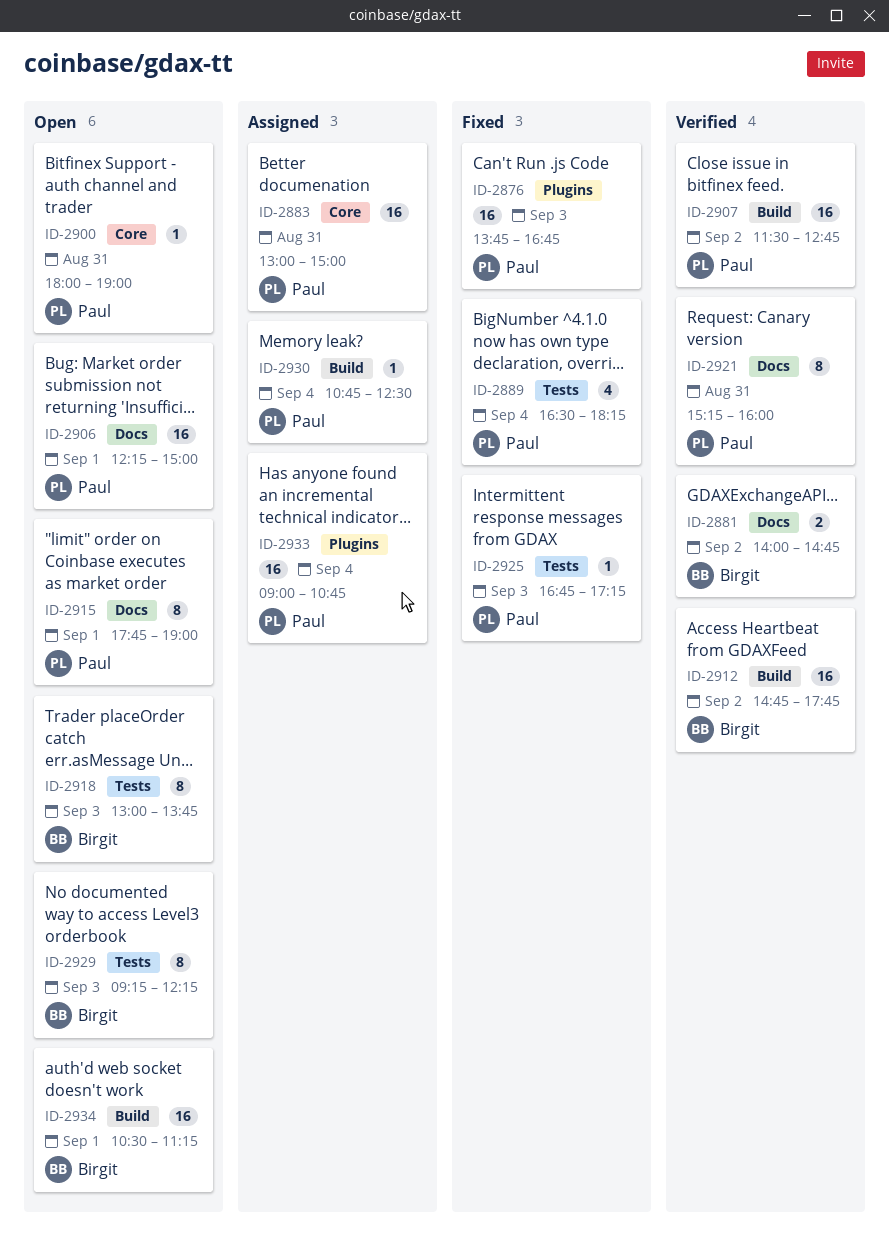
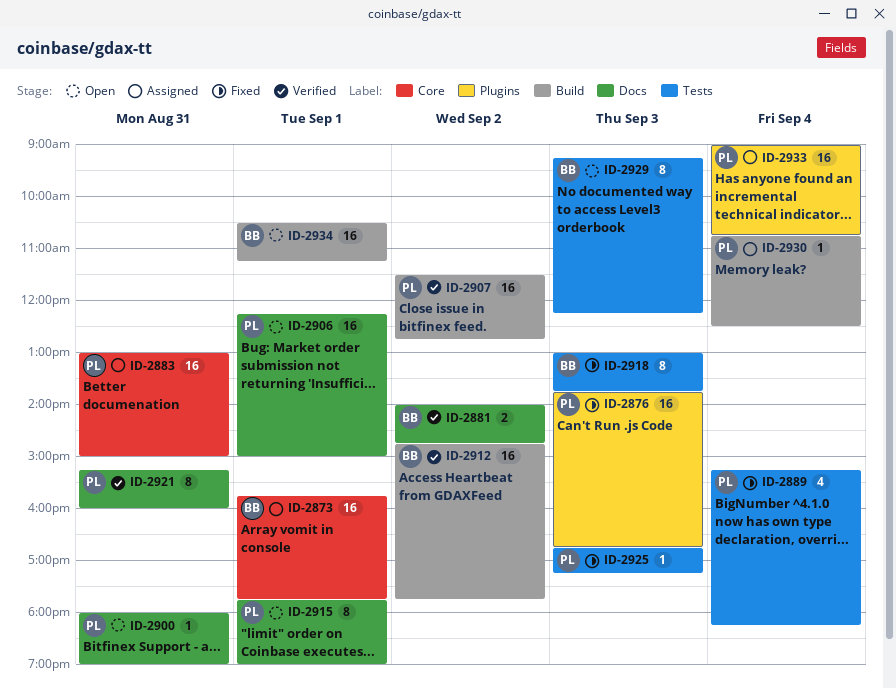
ID-2873: none -> present
ID-2889, begins: 16:30 -> 15:15
ID-2900, label: Core -> Docs
ID-2918, status: Open -> Fixed

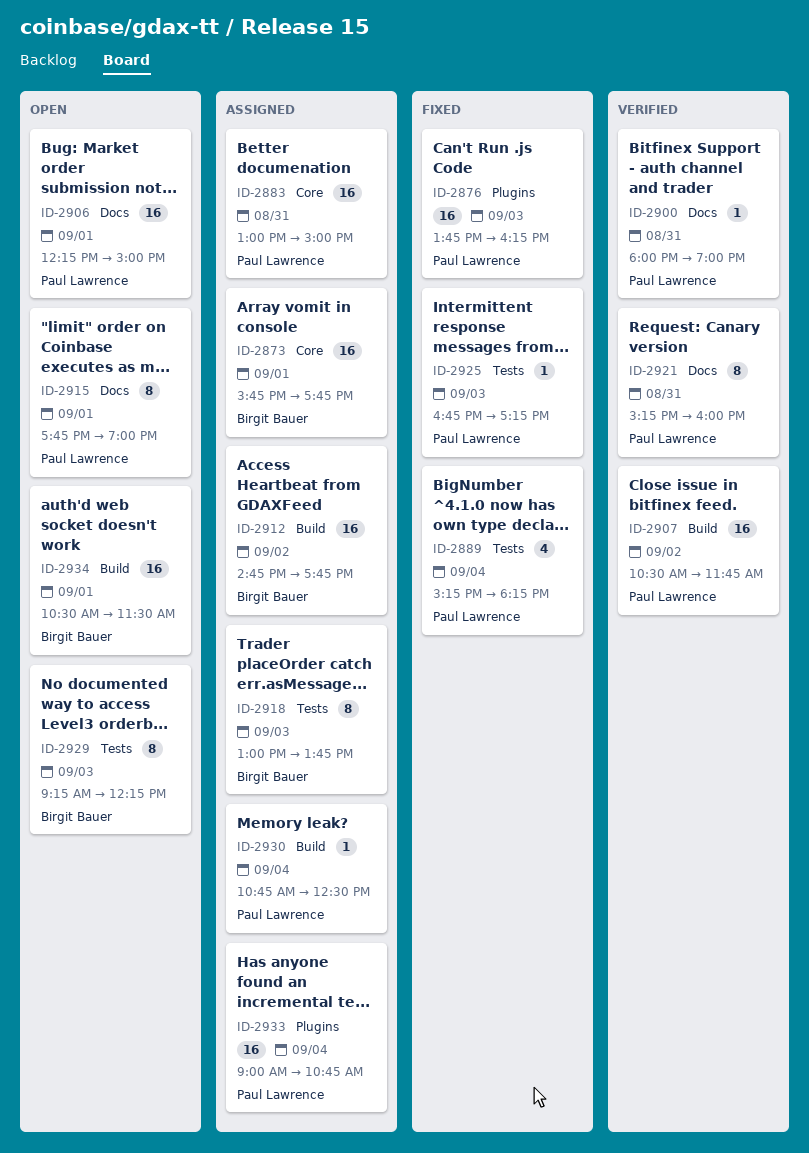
ID-2876, ends: 16:45 -> 16:15
ID-2881: present -> none
ID-2900, status: Open -> Verified
ID-2907, begins: 11:30 -> 10:30
ID-2907, ends: 12:45 -> 11:45
ID-2912, status: Verified -> Assigned
ID-2918, status: Fixed -> Assigned
ID-2934, ends: 11:15 -> 11:30

